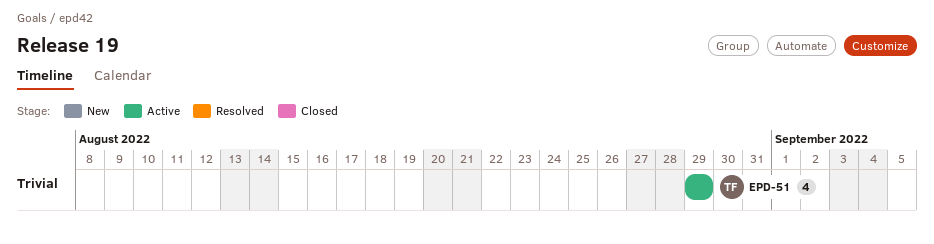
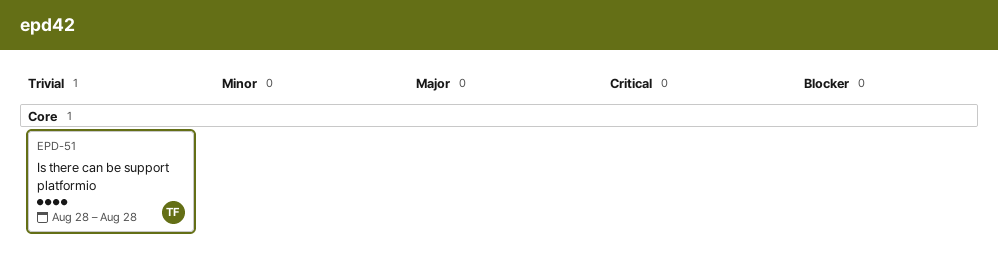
EPD-51, start: Aug 29 -> Aug 28
EPD-51, due: Aug 29 -> Aug 28

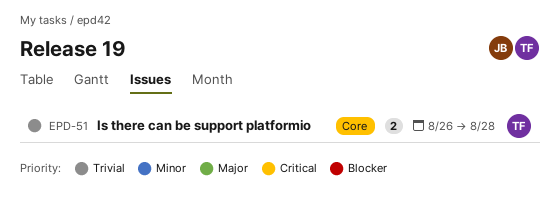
EPD-51, estimate: 4 -> 2
EPD-51, start: Aug 28 -> Aug 26

